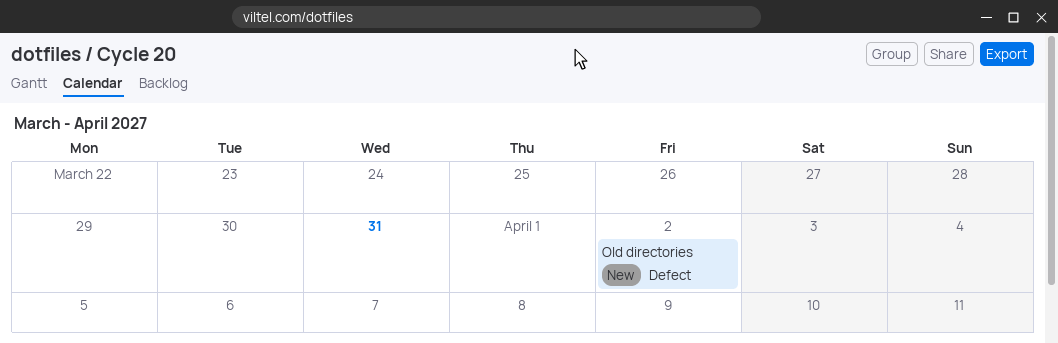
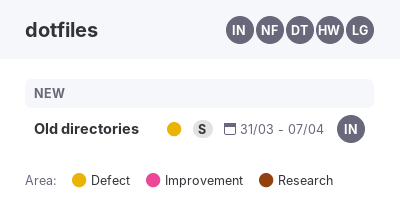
Old directories, due: Apr 2 -> Apr 7

